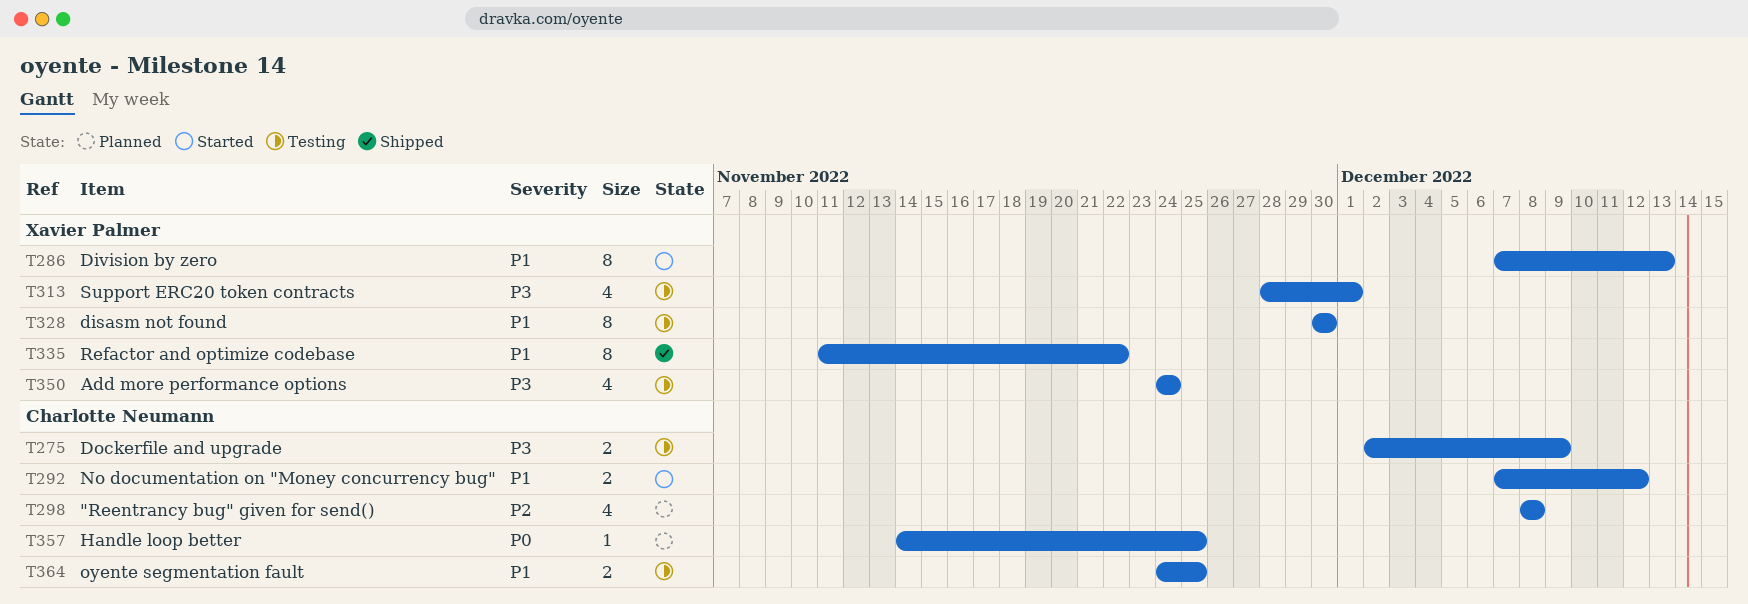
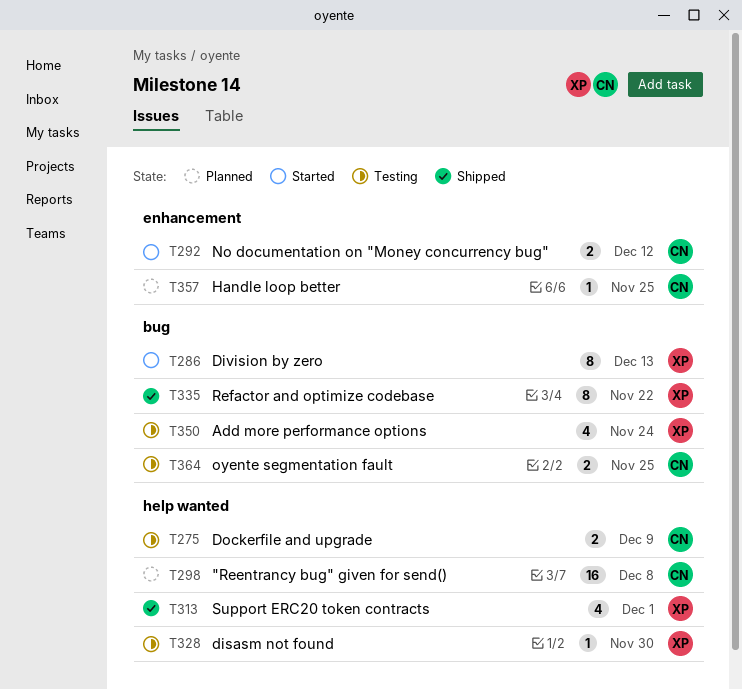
T298, estimate: 4 -> 16
T313, status: Testing -> Shipped
T328, estimate: 8 -> 1

